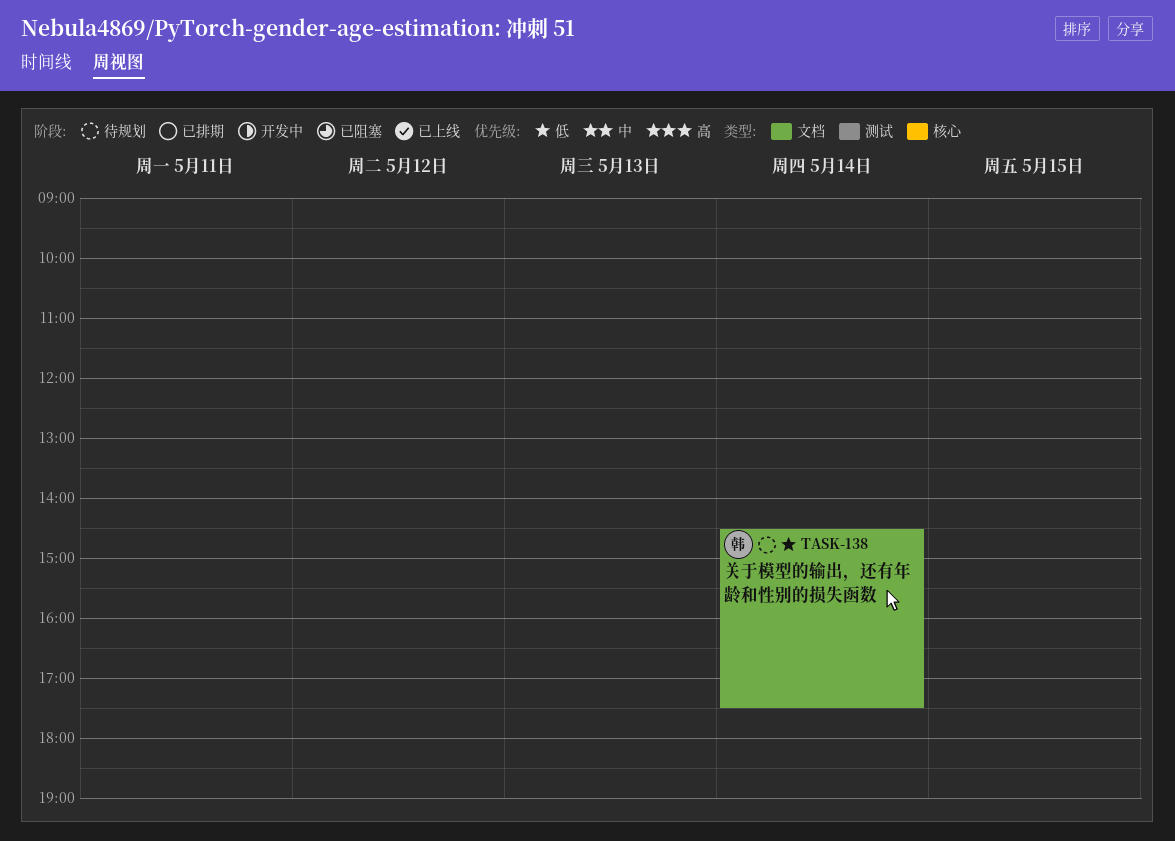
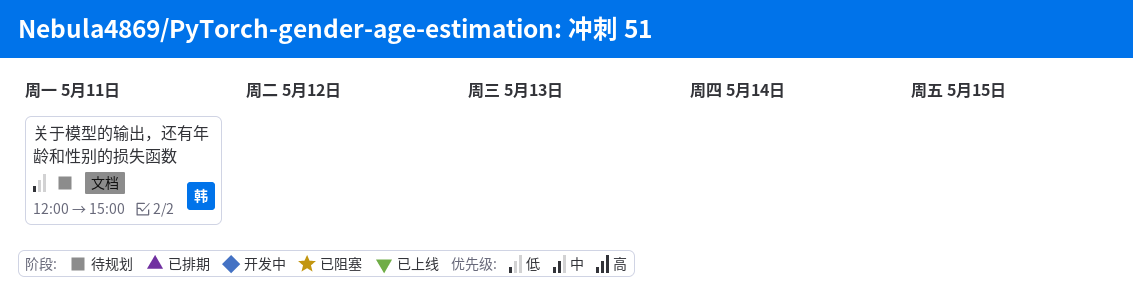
关于模型的输出，还有年龄和性别的损失函数, day: May 14 -> May 11
关于模型的输出，还有年龄和性别的损失函数, begins: 14:30 -> 12:00
关于模型的输出，还有年龄和性别的损失函数, ends: 17:30 -> 15:00

